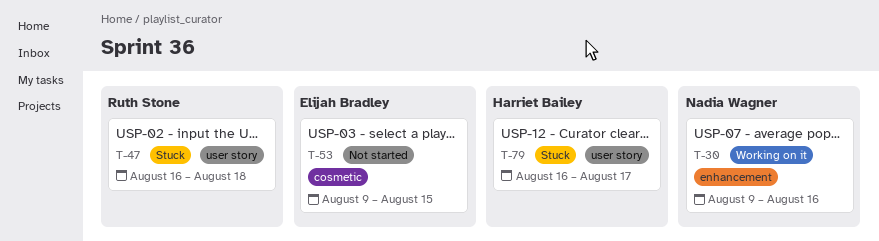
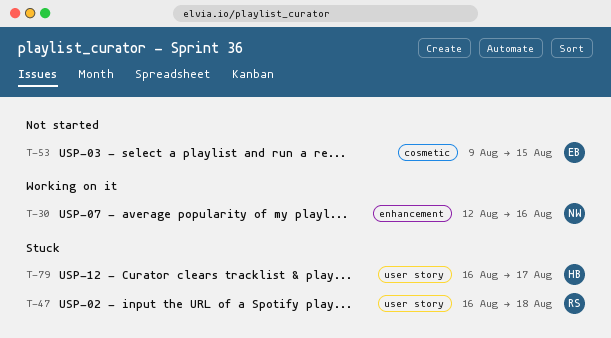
T-30, start: Aug 9 -> Aug 12

